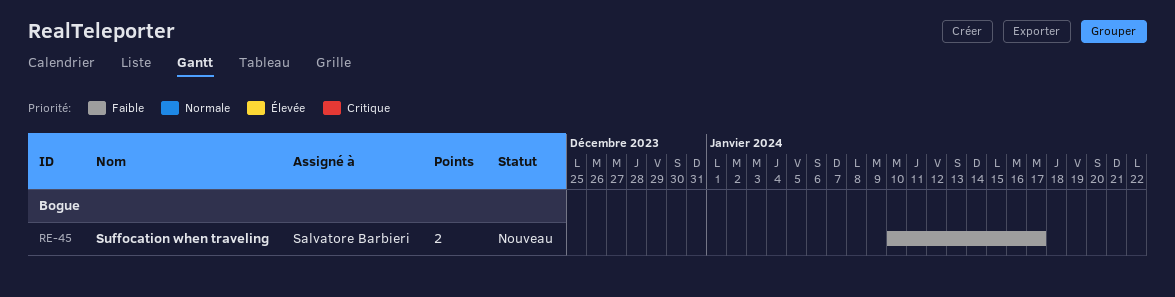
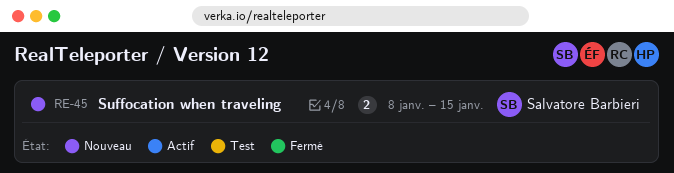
RE-45, start: Jan 10 -> Jan 8
RE-45, due: Jan 17 -> Jan 15

